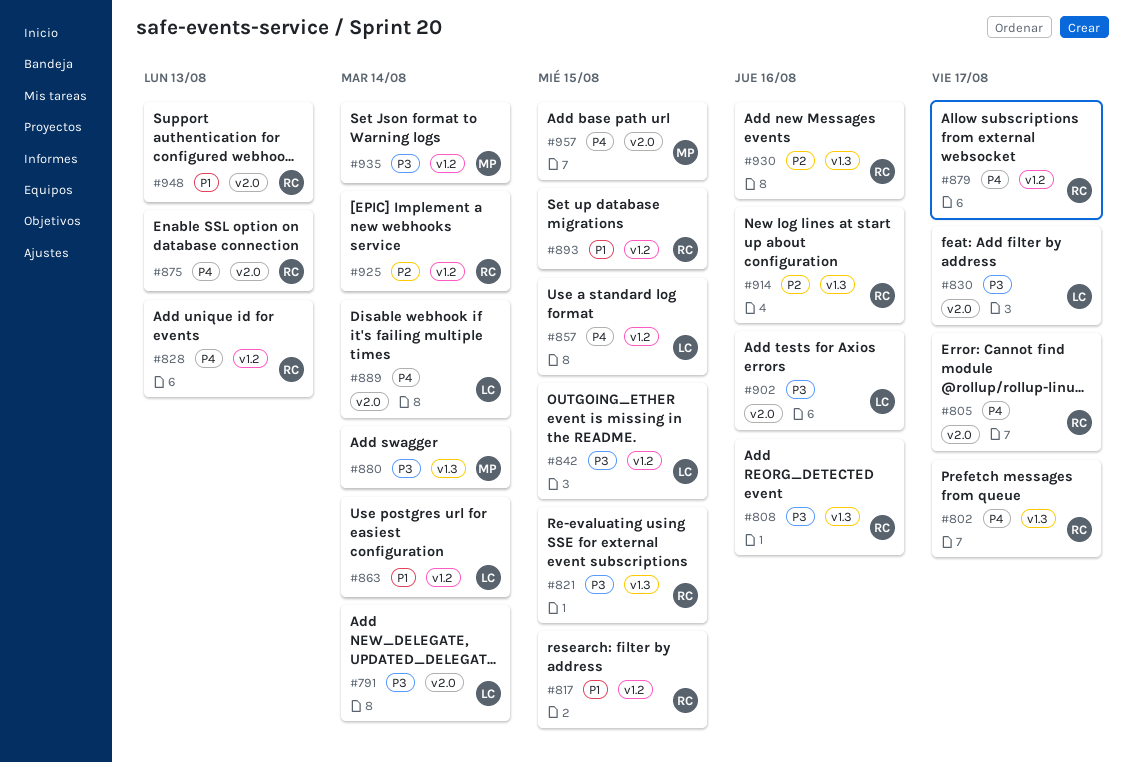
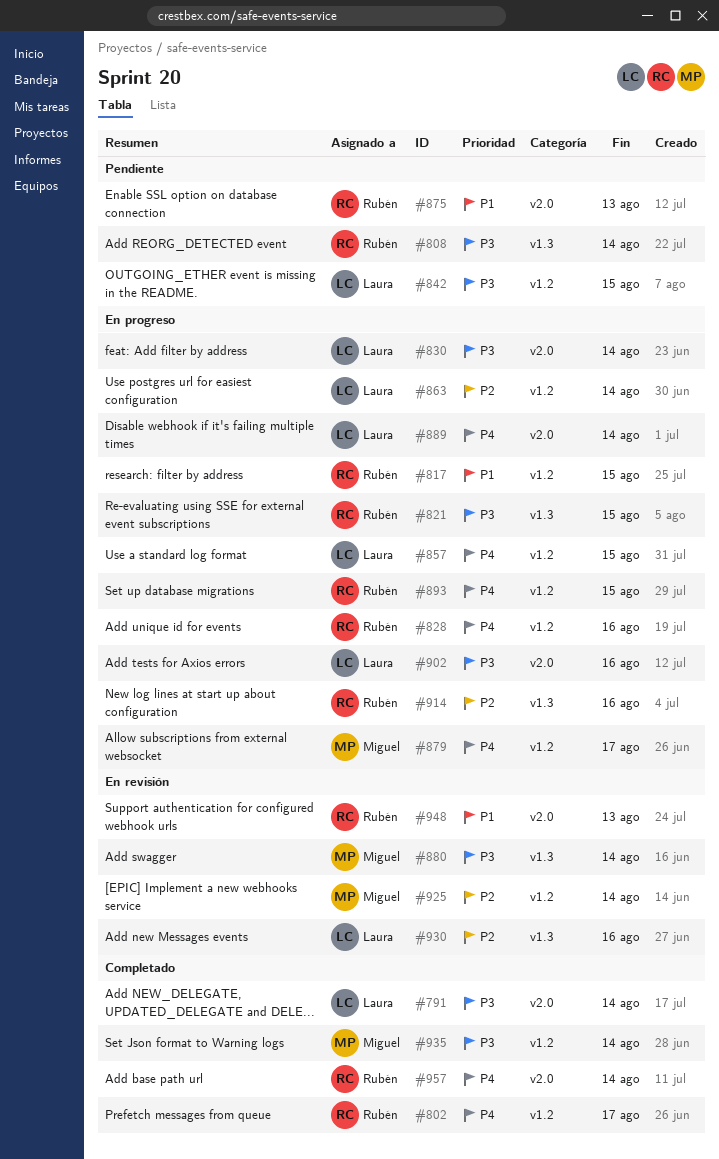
#802, label: v1.3 -> v1.2
#805: present -> none
#808, due: Aug 16 -> Aug 14
#828, due: Aug 13 -> Aug 16
#830, due: Aug 17 -> Aug 14
#863, priority: P1 -> P2
#875, priority: P4 -> P1
#879, owner: Rubén -> Miguel
#893, priority: P1 -> P4
#925, owner: Rubén -> Miguel
#930, owner: Rubén -> Laura
#957, owner: Miguel -> Rubén
#957, due: Aug 15 -> Aug 14

